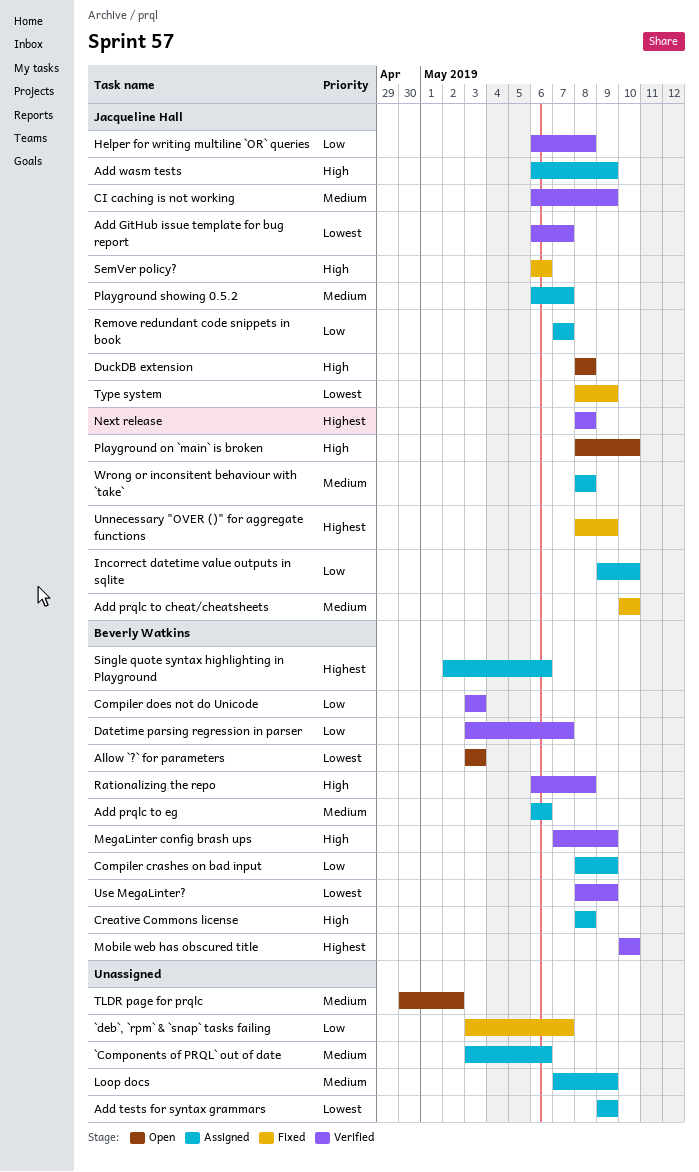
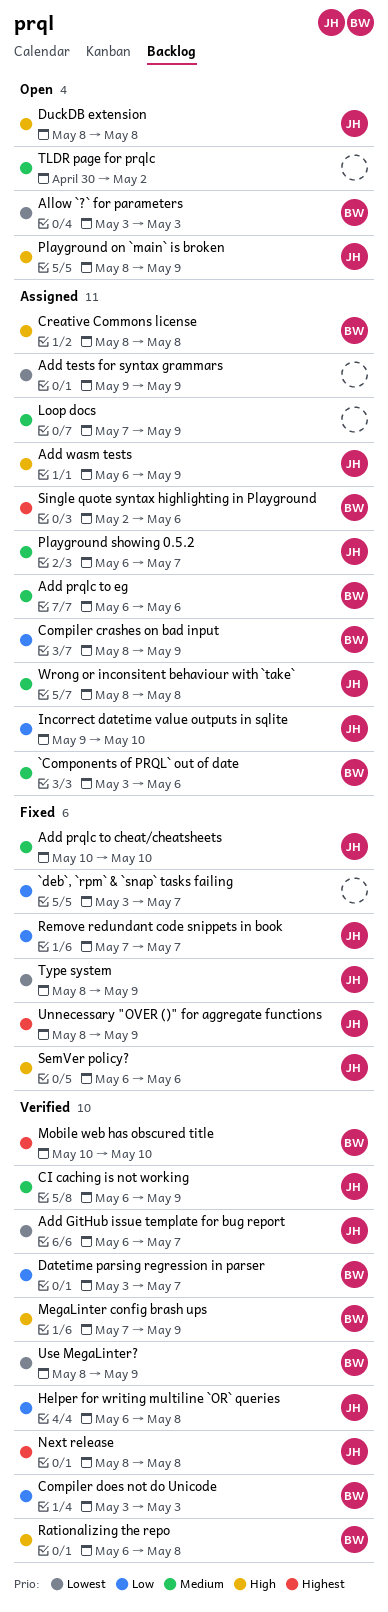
`Components of PRQL` out of date, owner: none -> Beverly Watkins
Playground on `main` is broken, due: May 10 -> May 9
Remove redundant code snippets in book, status: Assigned -> Fixed

